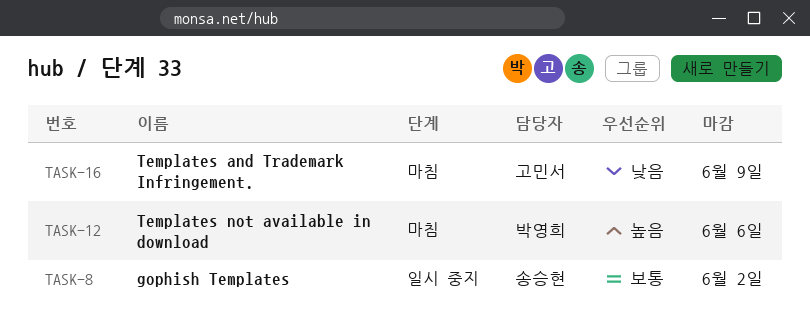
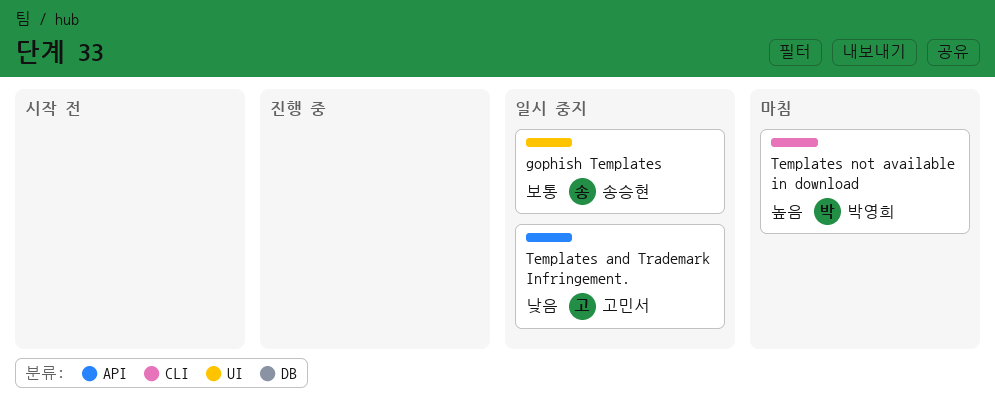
Templates and Trademark Infringement., status: 마침 -> 일시 중지

